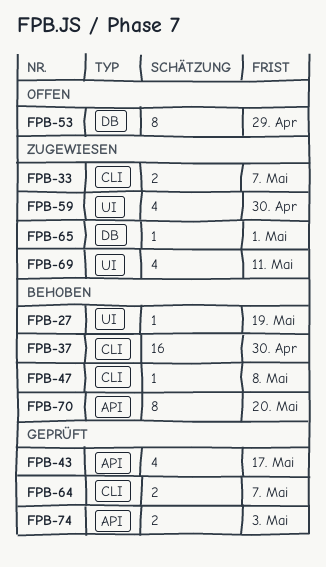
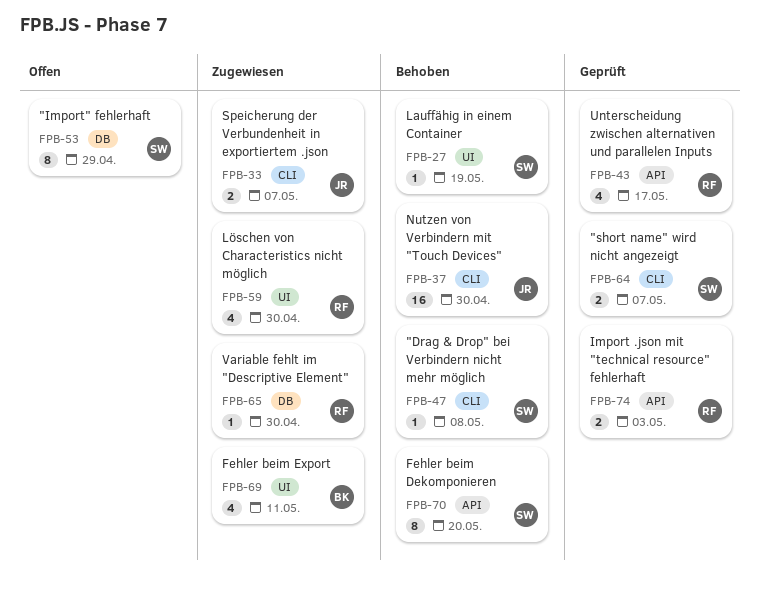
FPB-65, due: May 1 -> Apr 30

